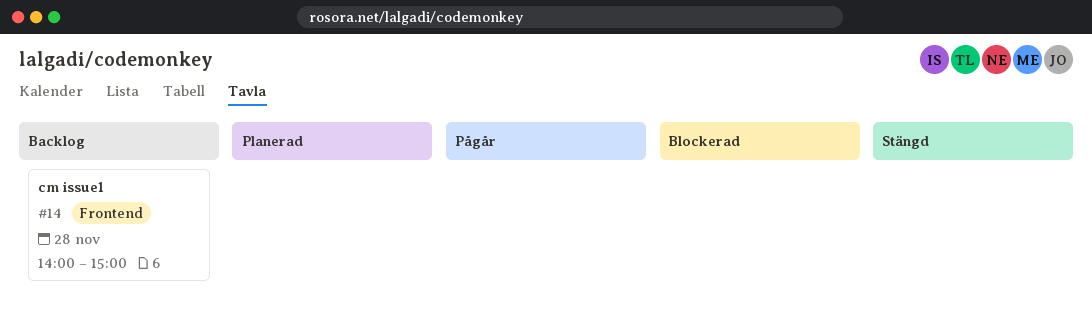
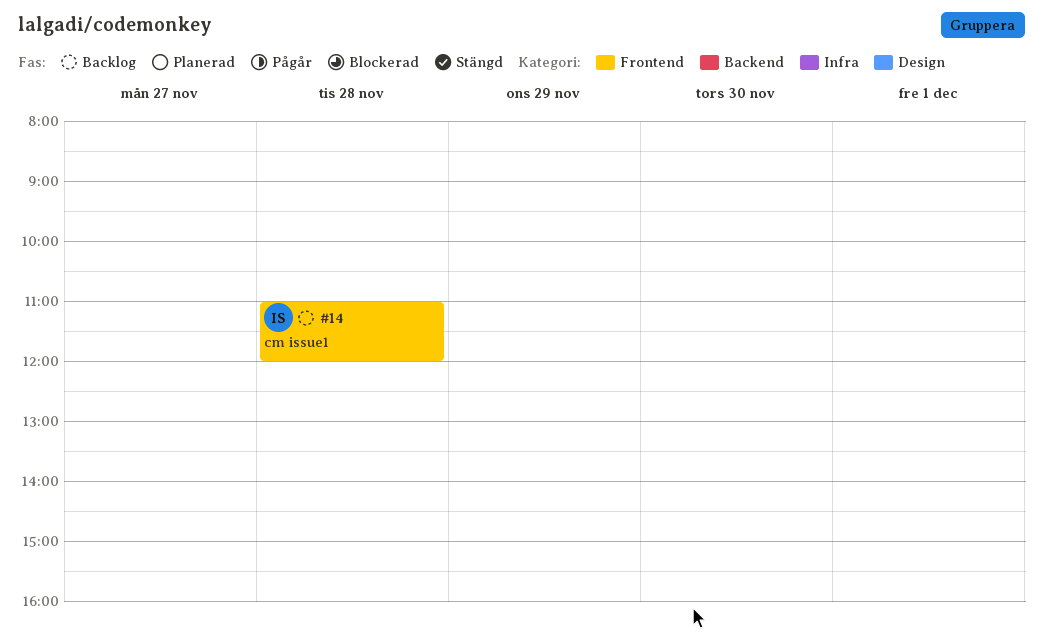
#14, begins: 14:00 -> 11:00
#14, ends: 15:00 -> 12:00

